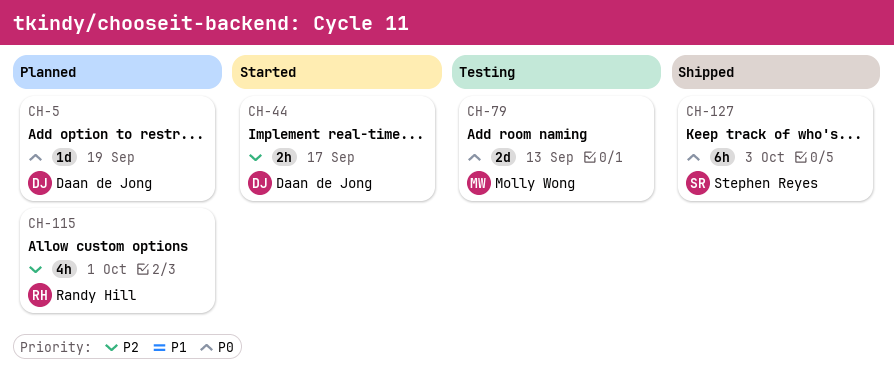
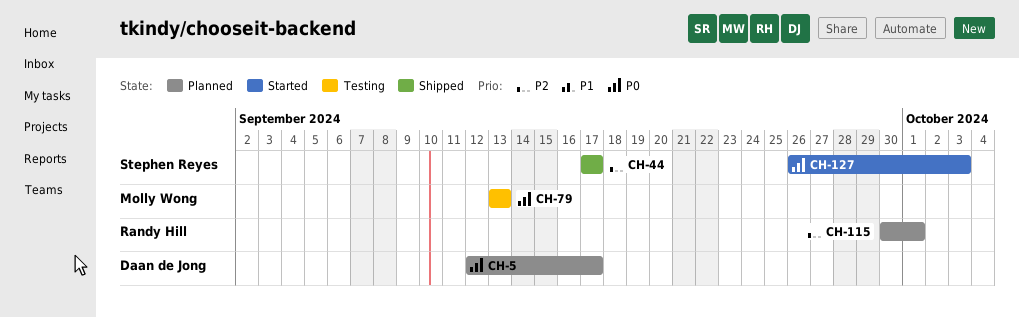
CH-5, due: Sep 19 -> Sep 17
CH-44, status: Started -> Shipped
CH-44, owner: Daan de Jong -> Stephen Reyes
CH-127, status: Shipped -> Started

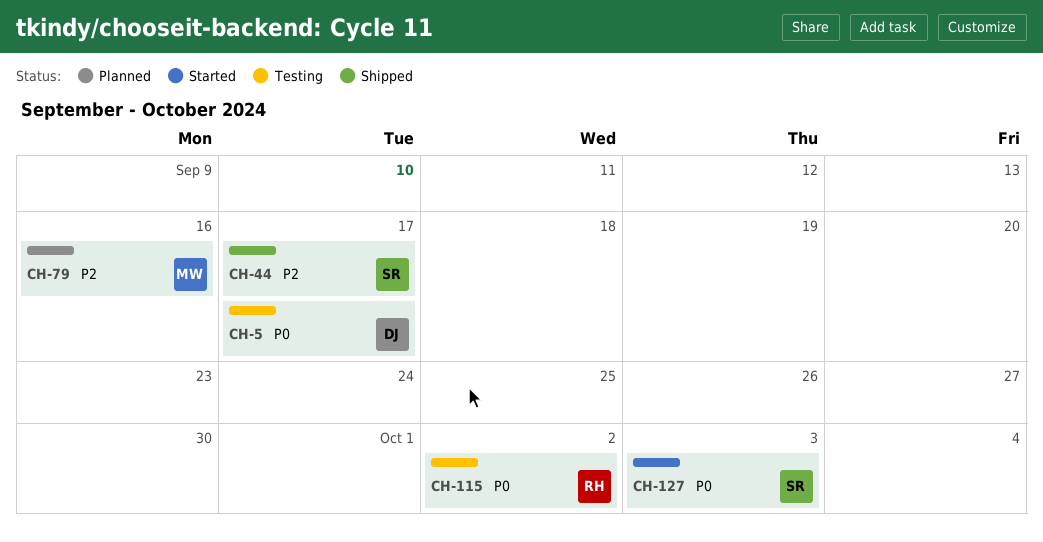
CH-5, status: Planned -> Testing
CH-79, status: Testing -> Planned
CH-79, priority: P0 -> P2
CH-79, due: Sep 13 -> Sep 16
CH-115, status: Planned -> Testing
CH-115, priority: P2 -> P0
CH-115, due: Oct 1 -> Oct 2

